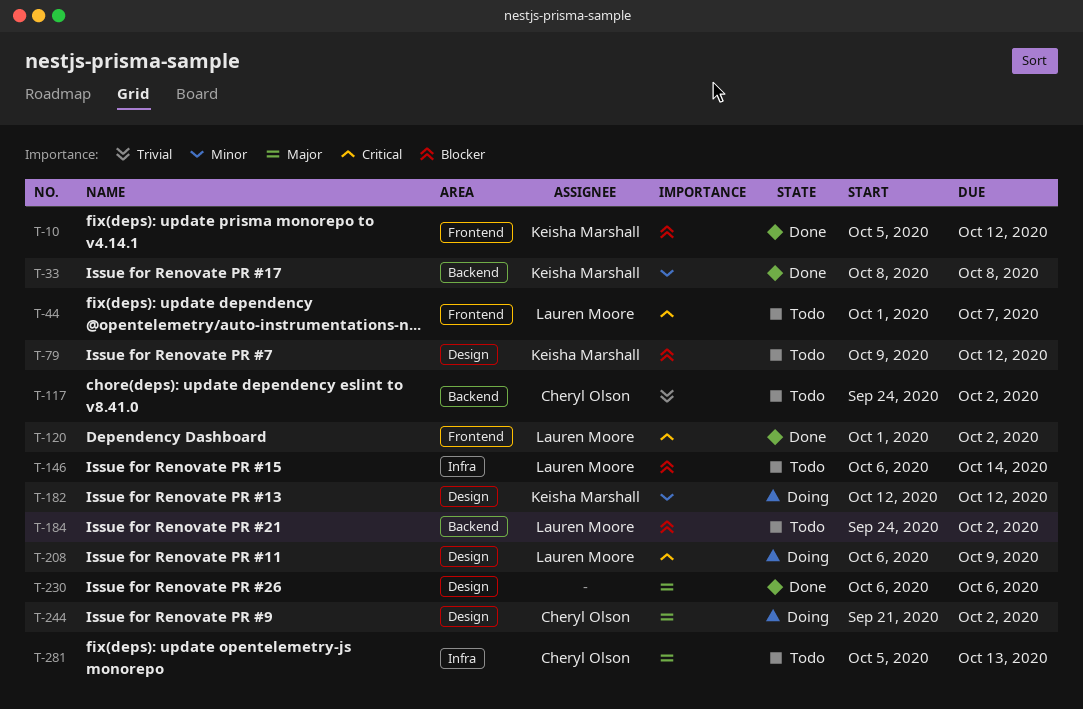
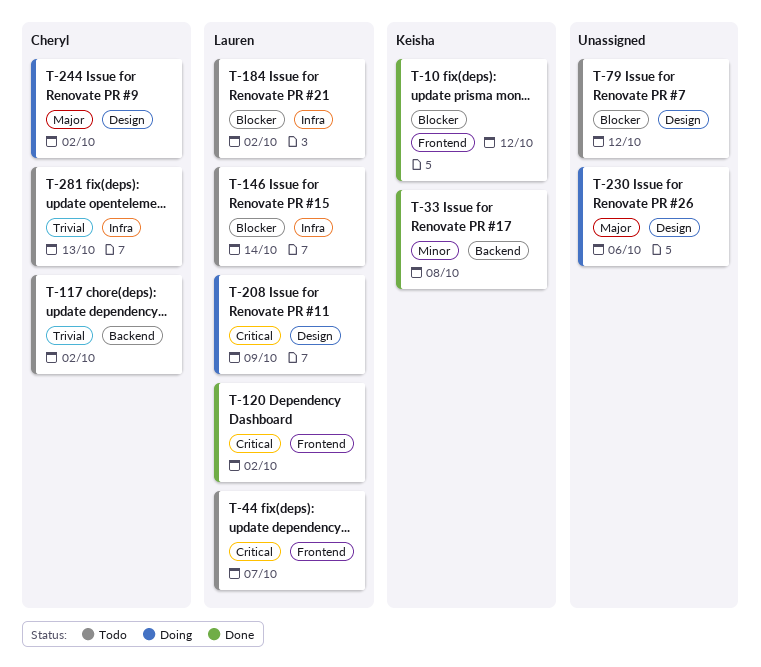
T-79, owner: Keisha Marshall -> none
T-182: present -> none
T-184, label: Backend -> Infra
T-230, status: Done -> Doing
T-281, priority: Major -> Trivial

